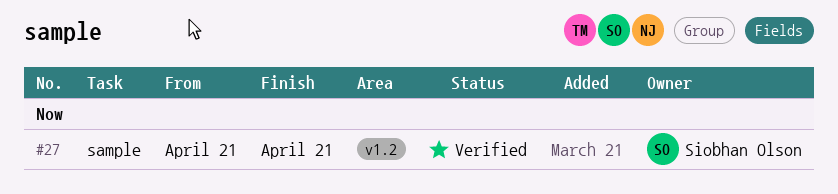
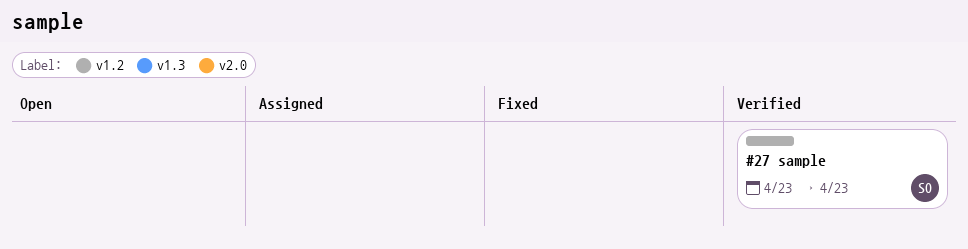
#27, start: Apr 21 -> Apr 23
#27, due: Apr 21 -> Apr 23

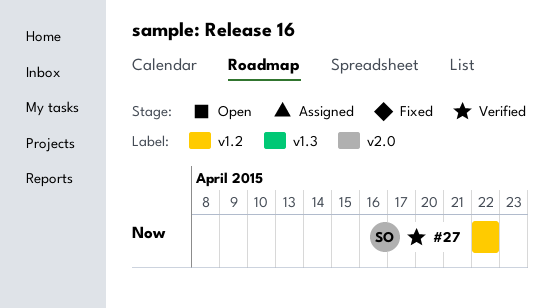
#27, start: Apr 23 -> Apr 22
#27, due: Apr 23 -> Apr 22

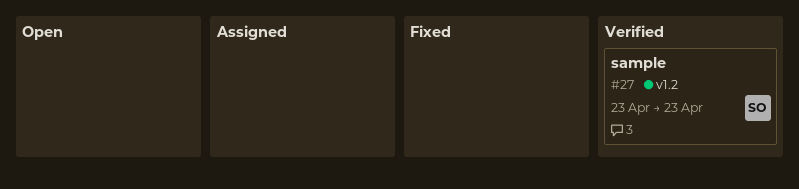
#27, start: Apr 22 -> Apr 23
#27, due: Apr 22 -> Apr 23

